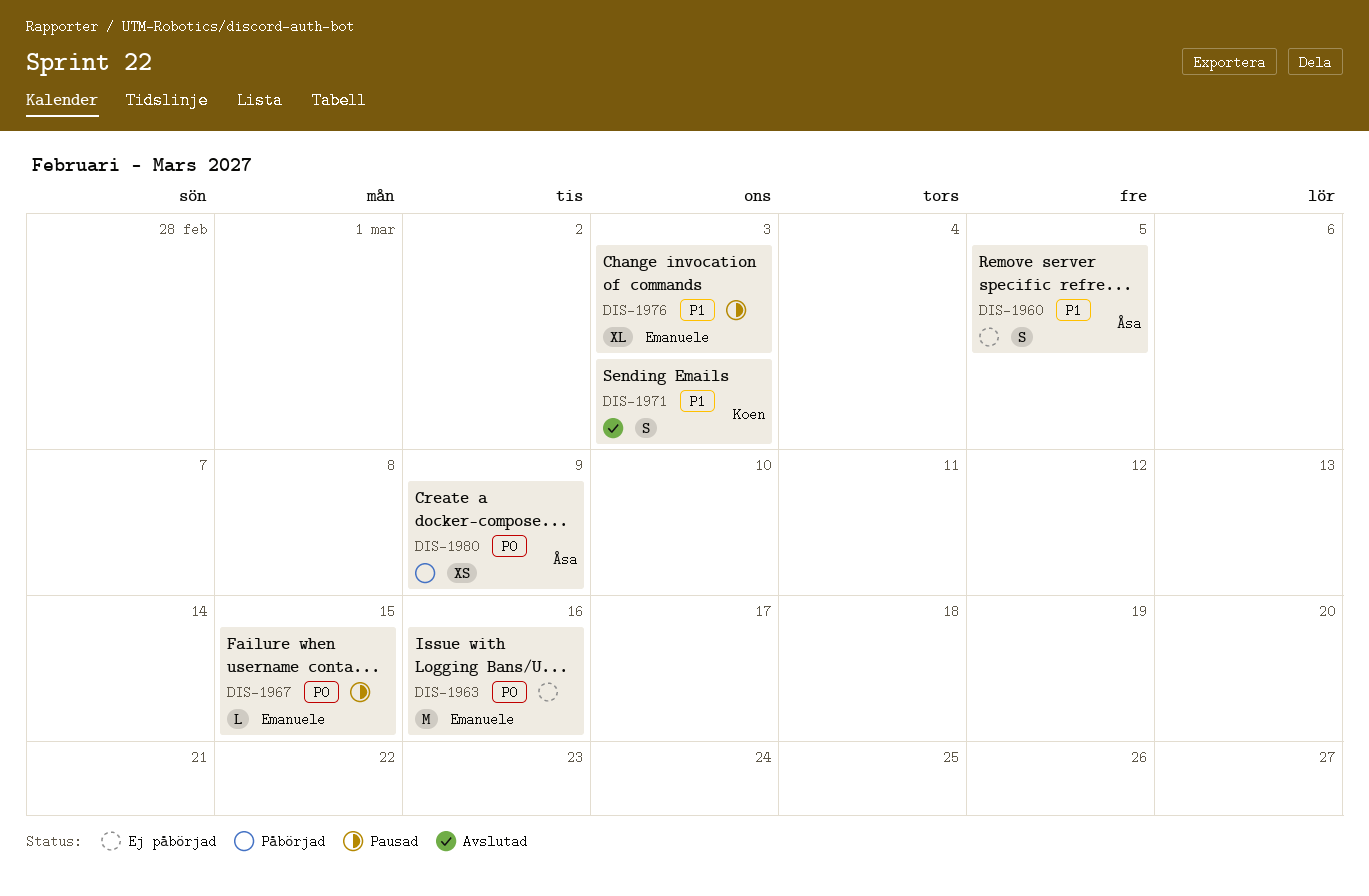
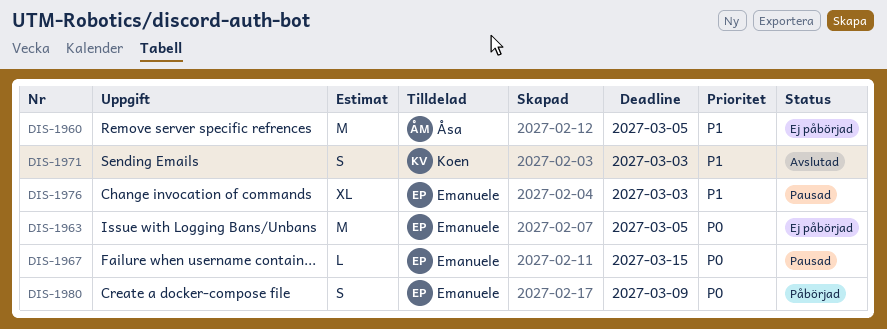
DIS-1960, estimate: S -> M
DIS-1963, due: Mar 16 -> Mar 5
DIS-1980, owner: Åsa -> Emanuele
DIS-1980, estimate: XS -> S

